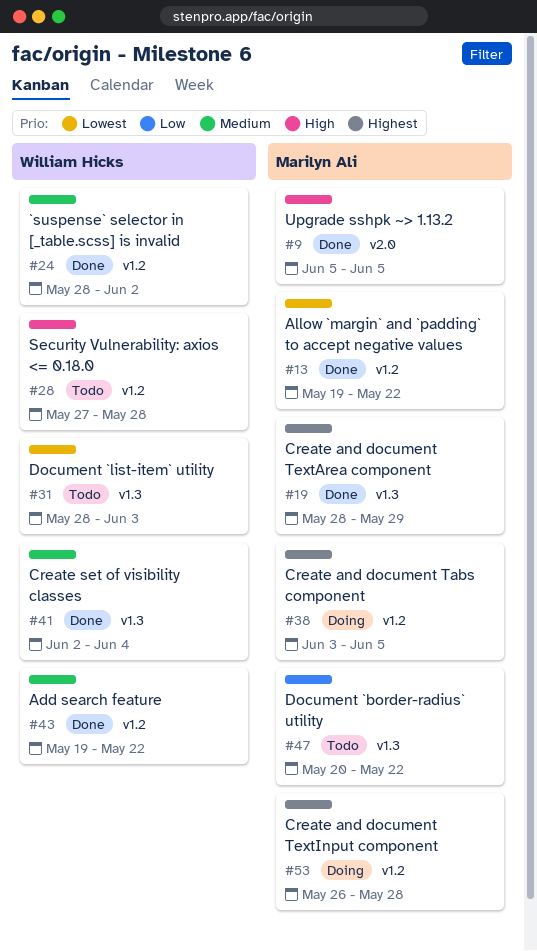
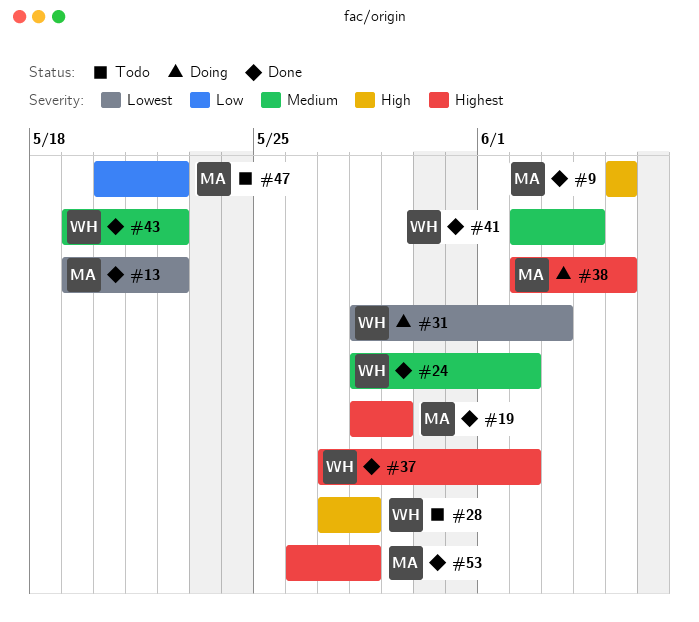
#31, status: Todo -> Doing
#37: none -> present
#38, start: Jun 3 -> Jun 2
#53, status: Doing -> Done

